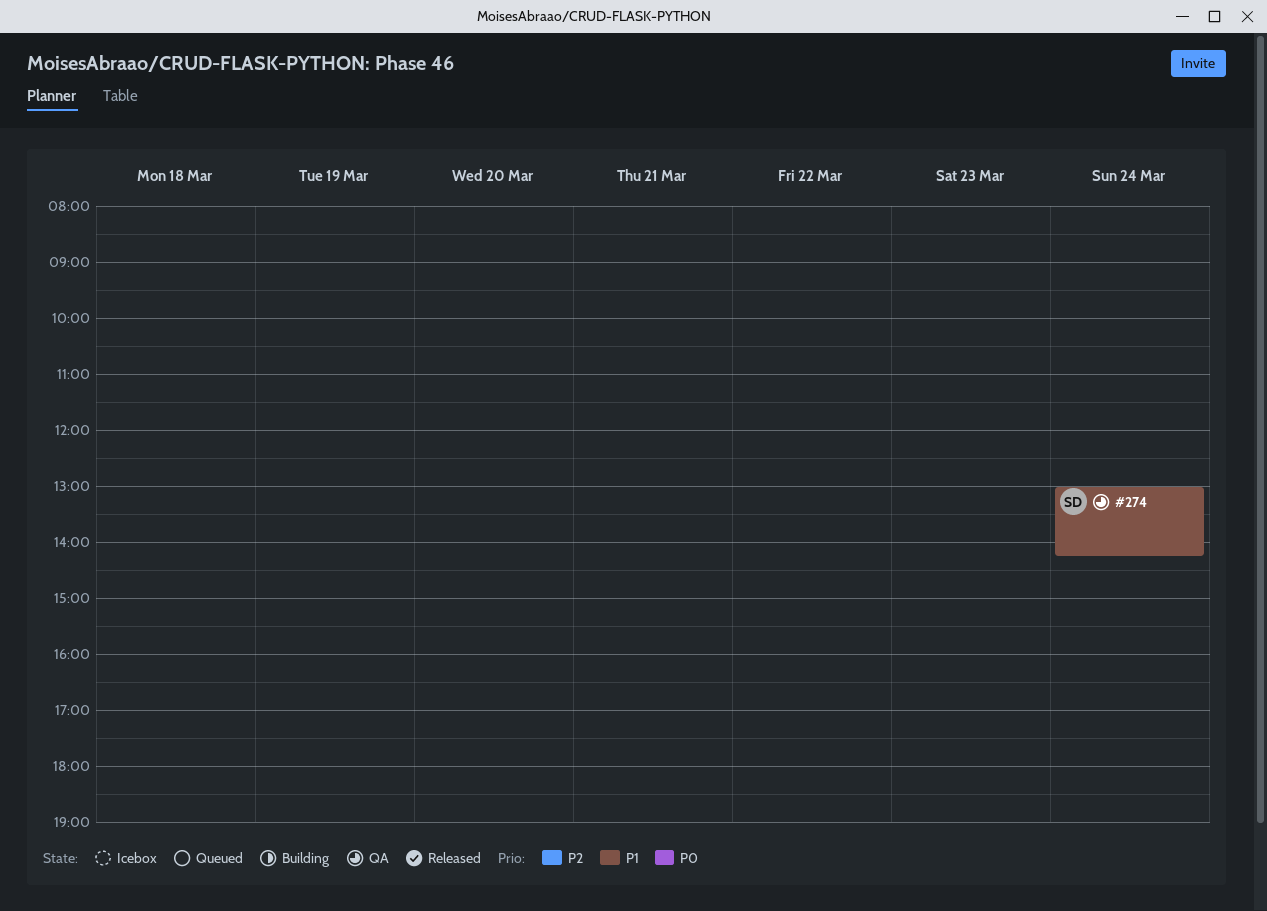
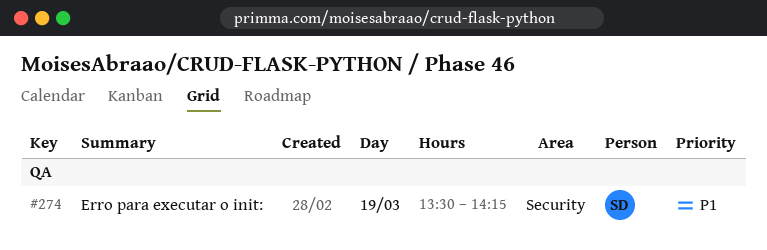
#274, day: Mar 24 -> Mar 19
#274, begins: 13:00 -> 13:30

